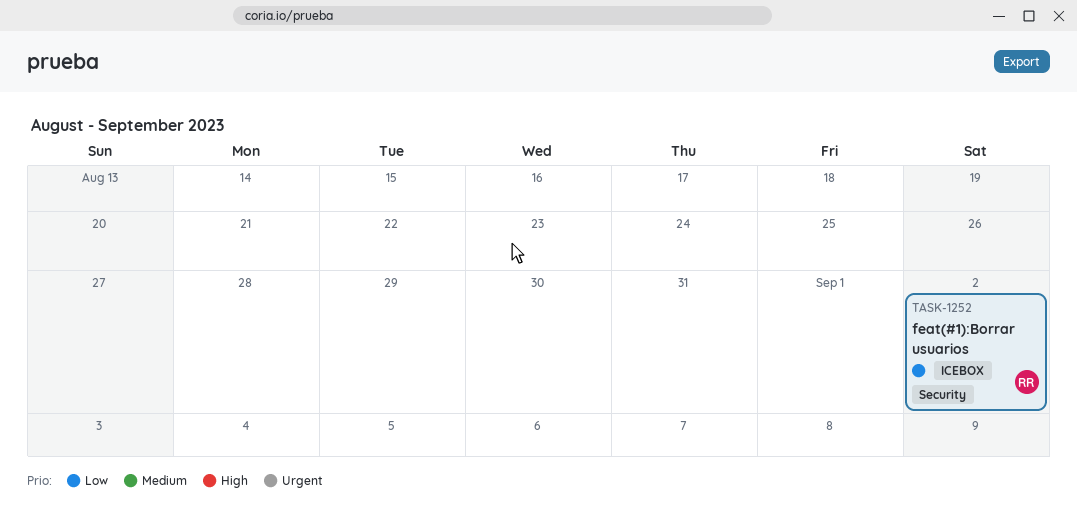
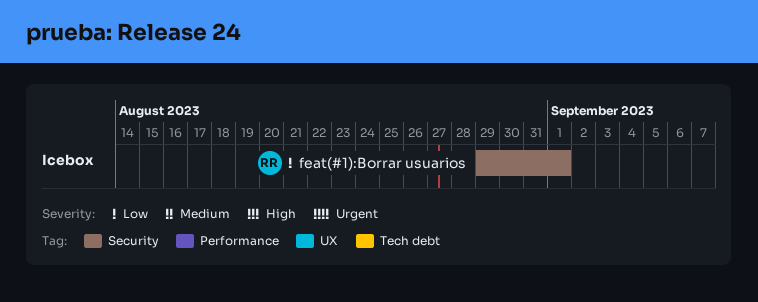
feat(#1):Borrar usuarios, due: Sep 2 -> Sep 1

